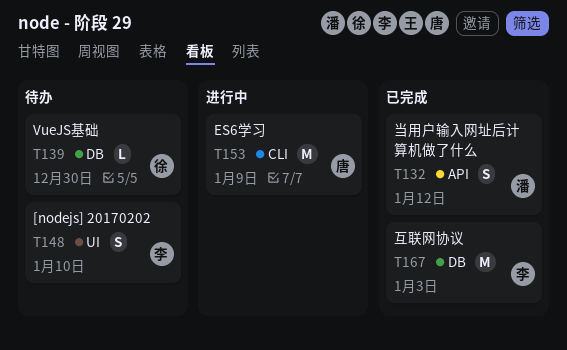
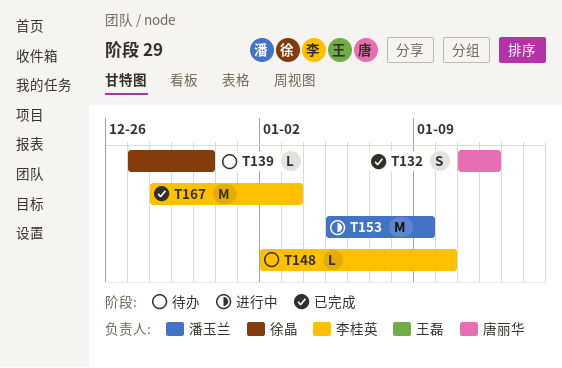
T132, owner: 潘玉兰 -> 唐丽华
T148, estimate: S -> L
T153, owner: 唐丽华 -> 潘玉兰

